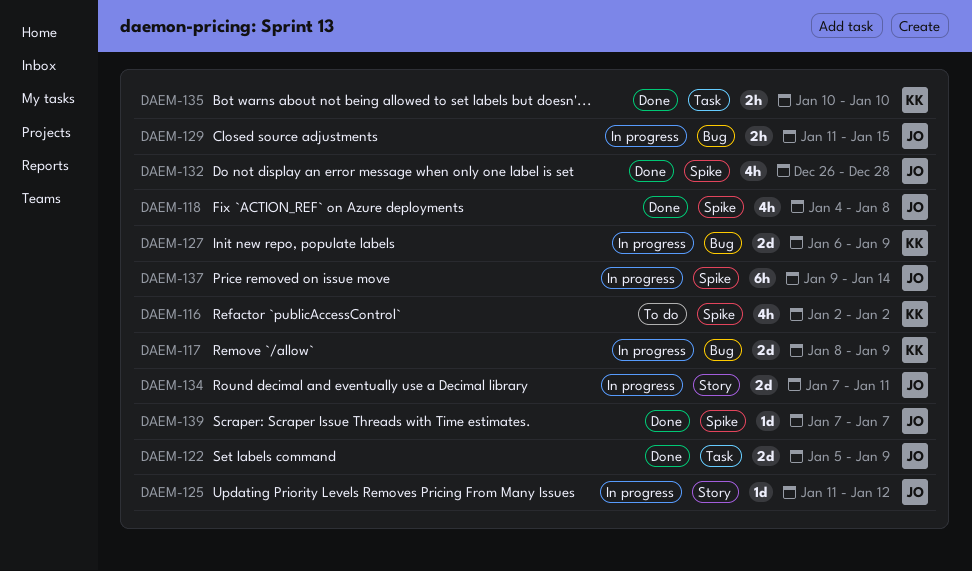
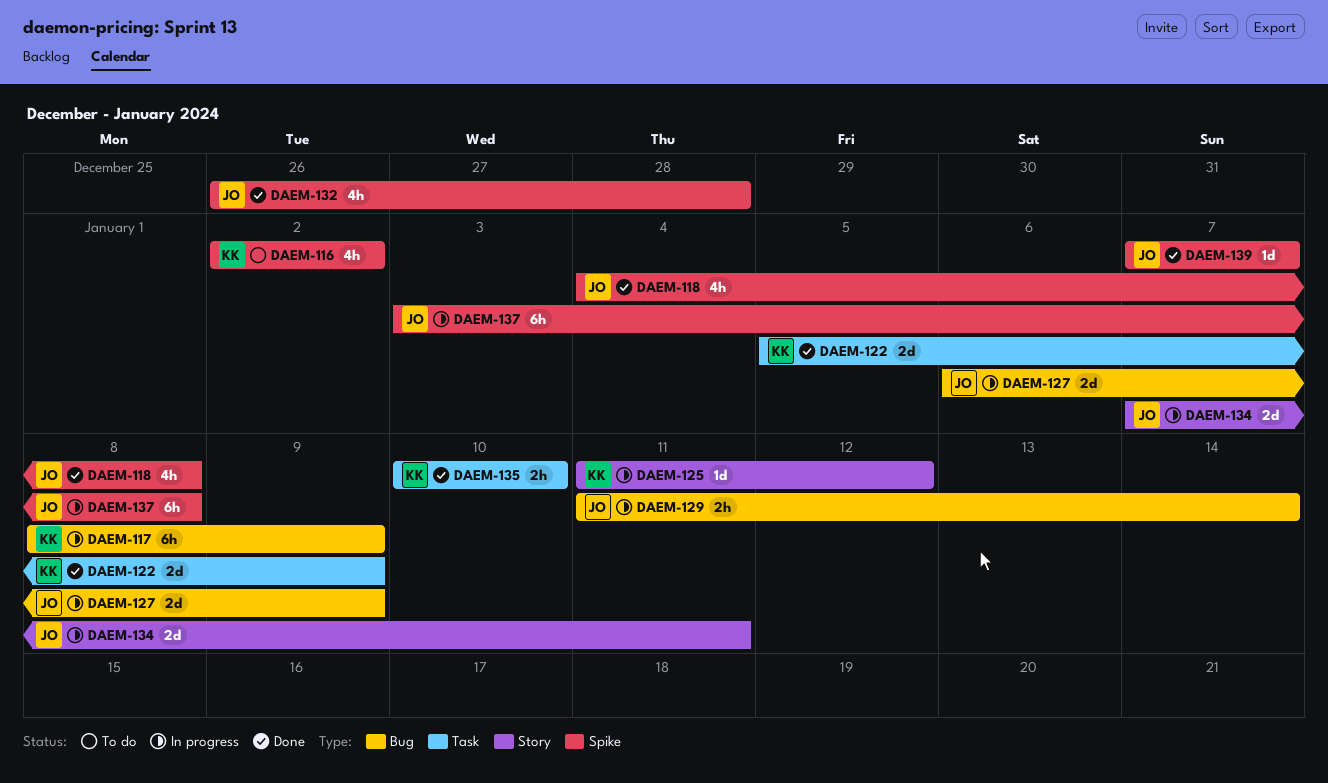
DAEM-117, estimate: 2d -> 6h
DAEM-122, owner: JO -> KK
DAEM-125, owner: JO -> KK
DAEM-127, owner: KK -> JO
DAEM-129, due: Jan 15 -> Jan 14
DAEM-137, start: Jan 9 -> Jan 3
DAEM-137, due: Jan 14 -> Jan 8

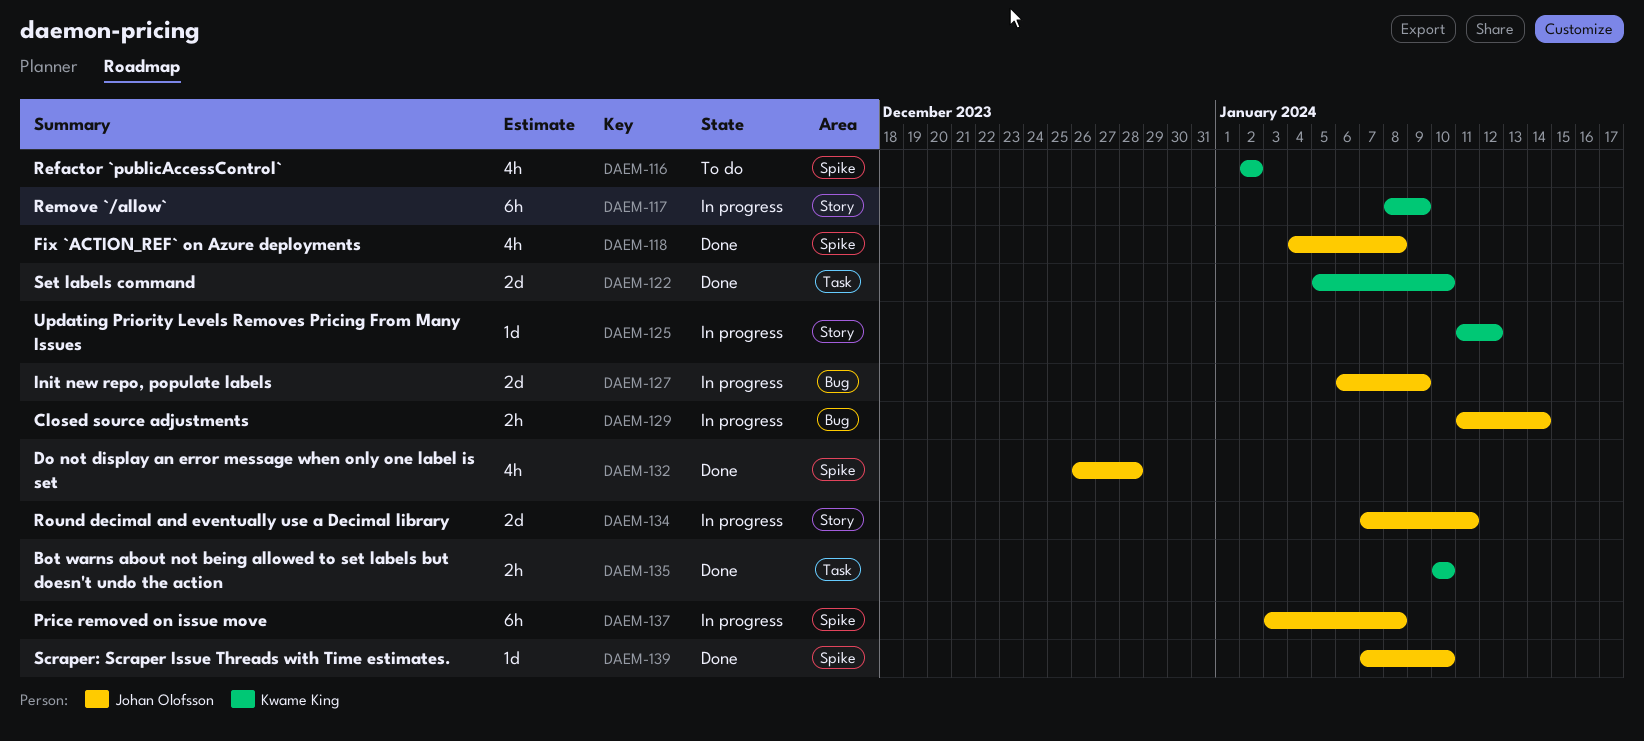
DAEM-117, label: Bug -> Story
DAEM-122, due: Jan 9 -> Jan 10
DAEM-139, due: Jan 7 -> Jan 10

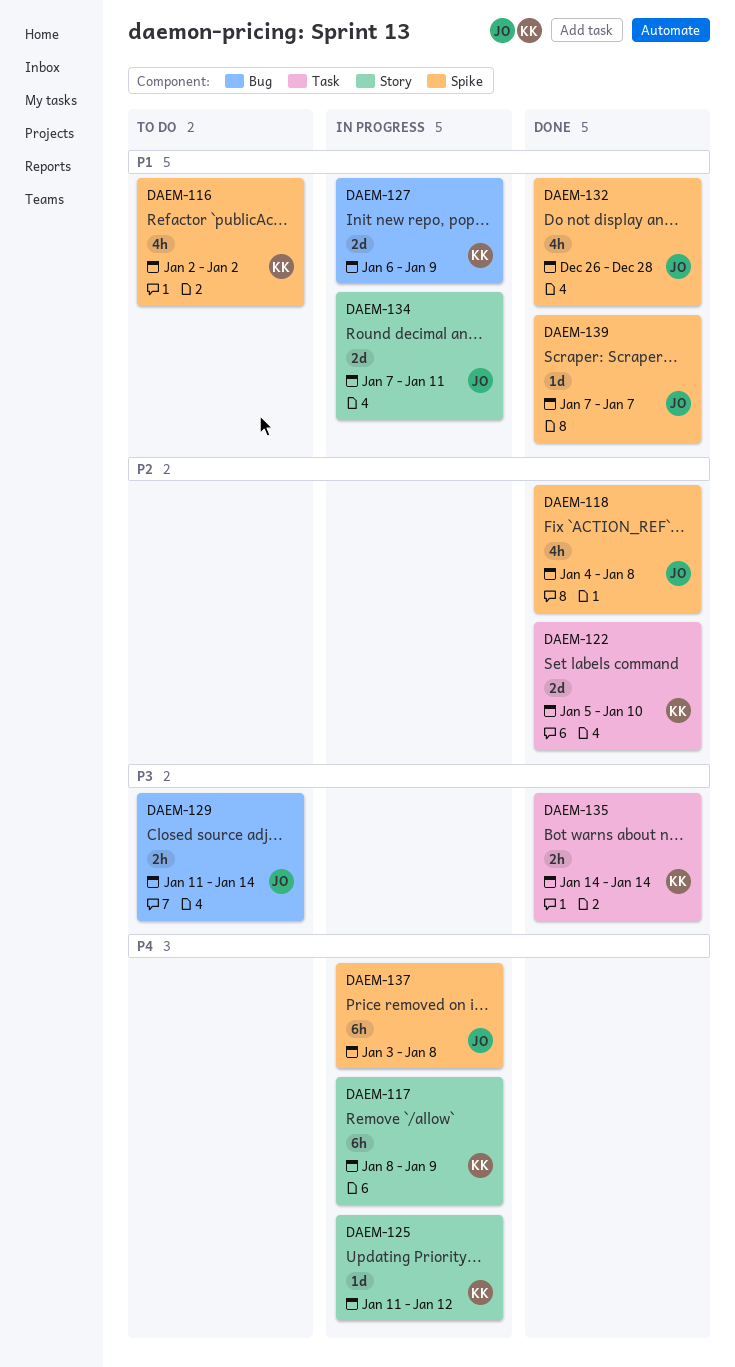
DAEM-127, owner: Johan Olofsson -> Kwame King
DAEM-129, status: In progress -> To do
DAEM-135, start: Jan 10 -> Jan 14
DAEM-135, due: Jan 10 -> Jan 14
DAEM-139, due: Jan 10 -> Jan 7

